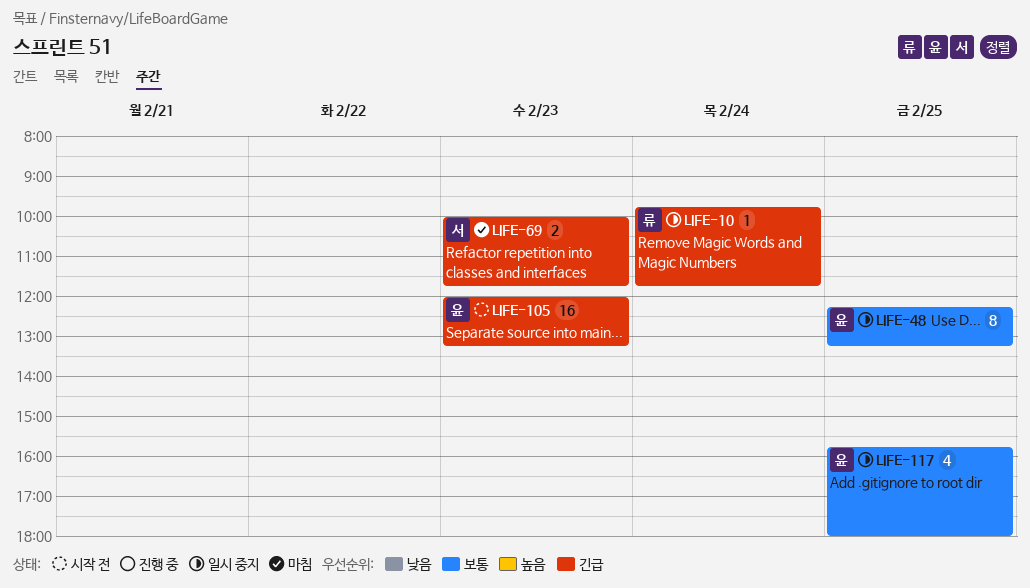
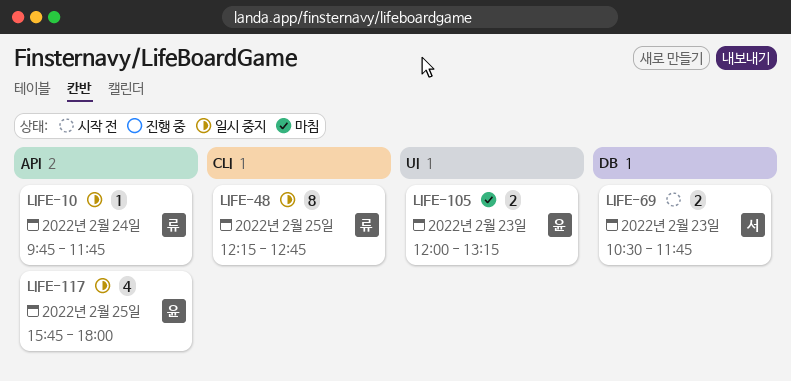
LIFE-48, owner: 윤 -> 류
LIFE-48, ends: 13:15 -> 12:45
LIFE-69, status: 마침 -> 시작 전
LIFE-69, begins: 10:00 -> 10:30
LIFE-105, status: 시작 전 -> 마침
LIFE-105, estimate: 16 -> 2

